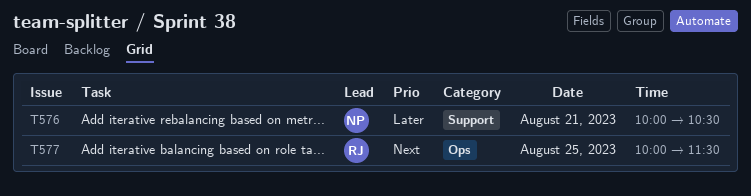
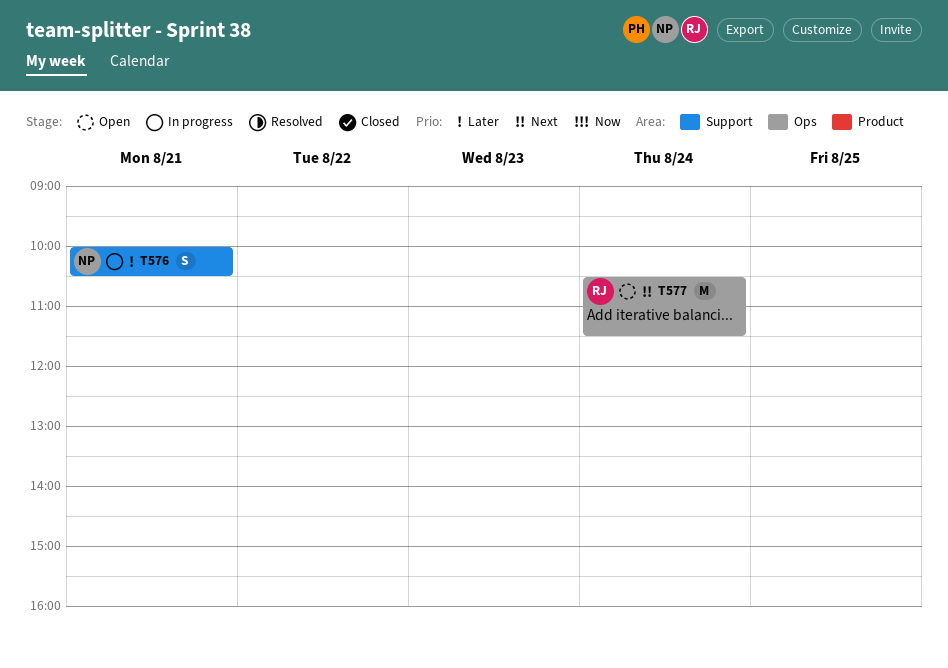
T577, day: Aug 25 -> Aug 24
T577, begins: 10:00 -> 10:30

